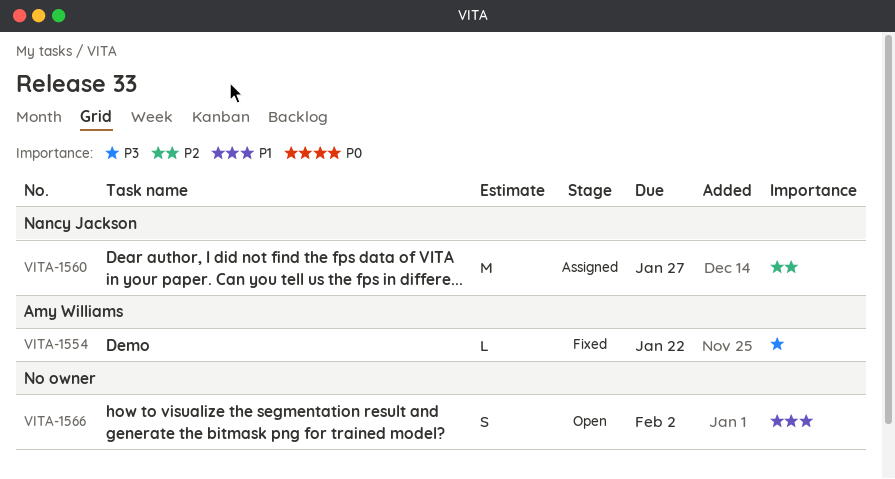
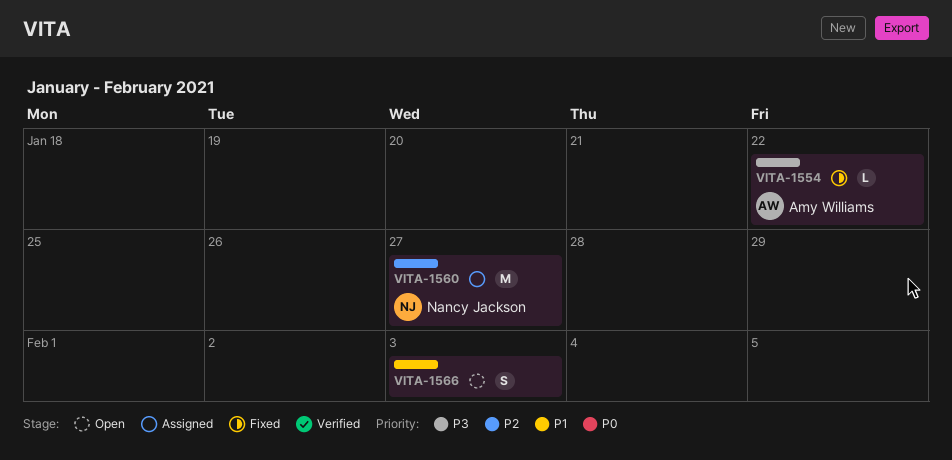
VITA-1566, due: Feb 2 -> Feb 3

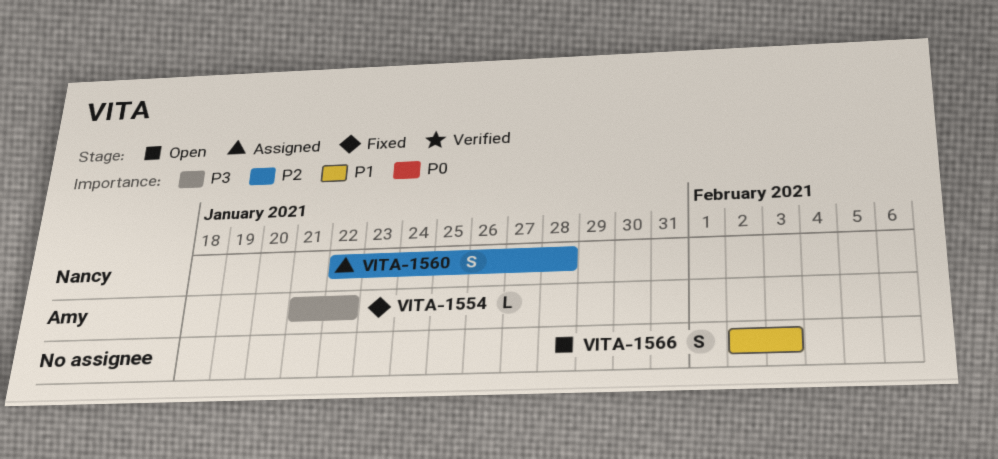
VITA-1560, estimate: M -> S
VITA-1560, due: Jan 27 -> Jan 28

